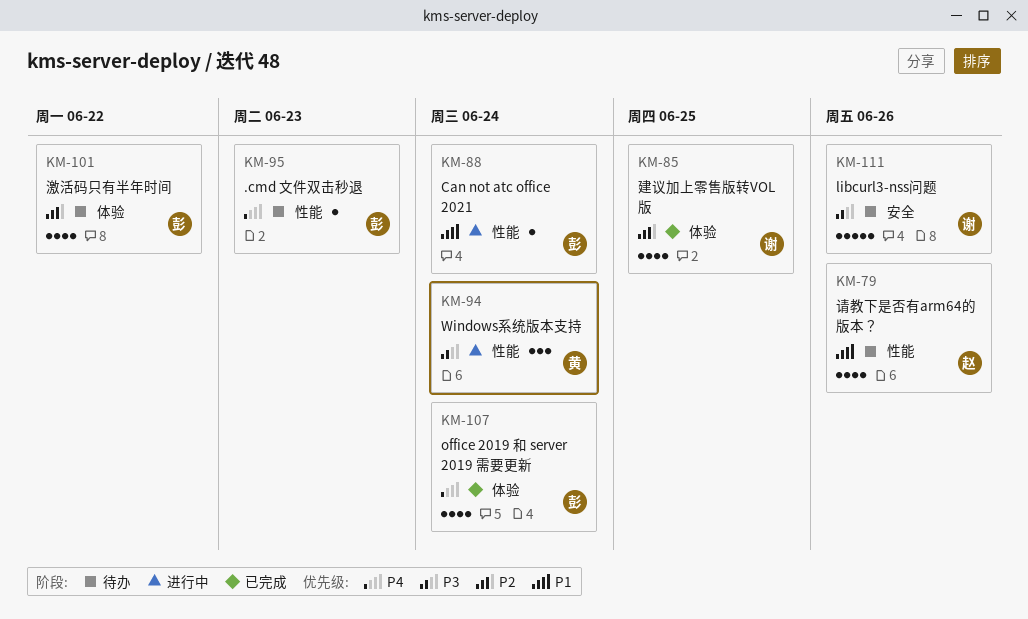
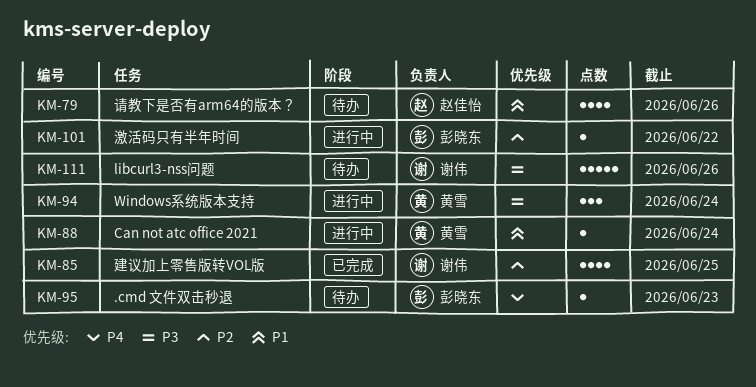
KM-88, owner: 彭晓东 -> 黄雪
KM-101, status: 待办 -> 进行中
KM-101, estimate: 4 -> 1
KM-107: present -> none

